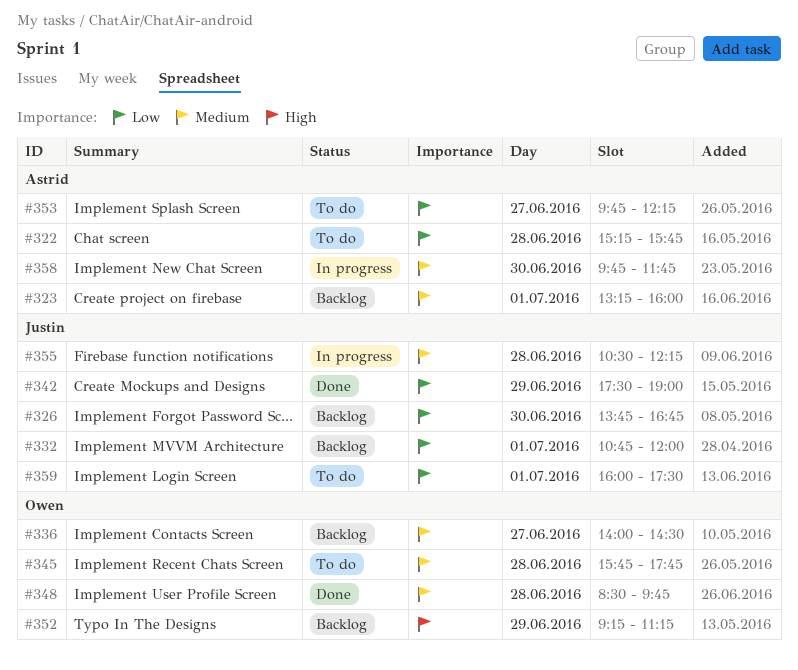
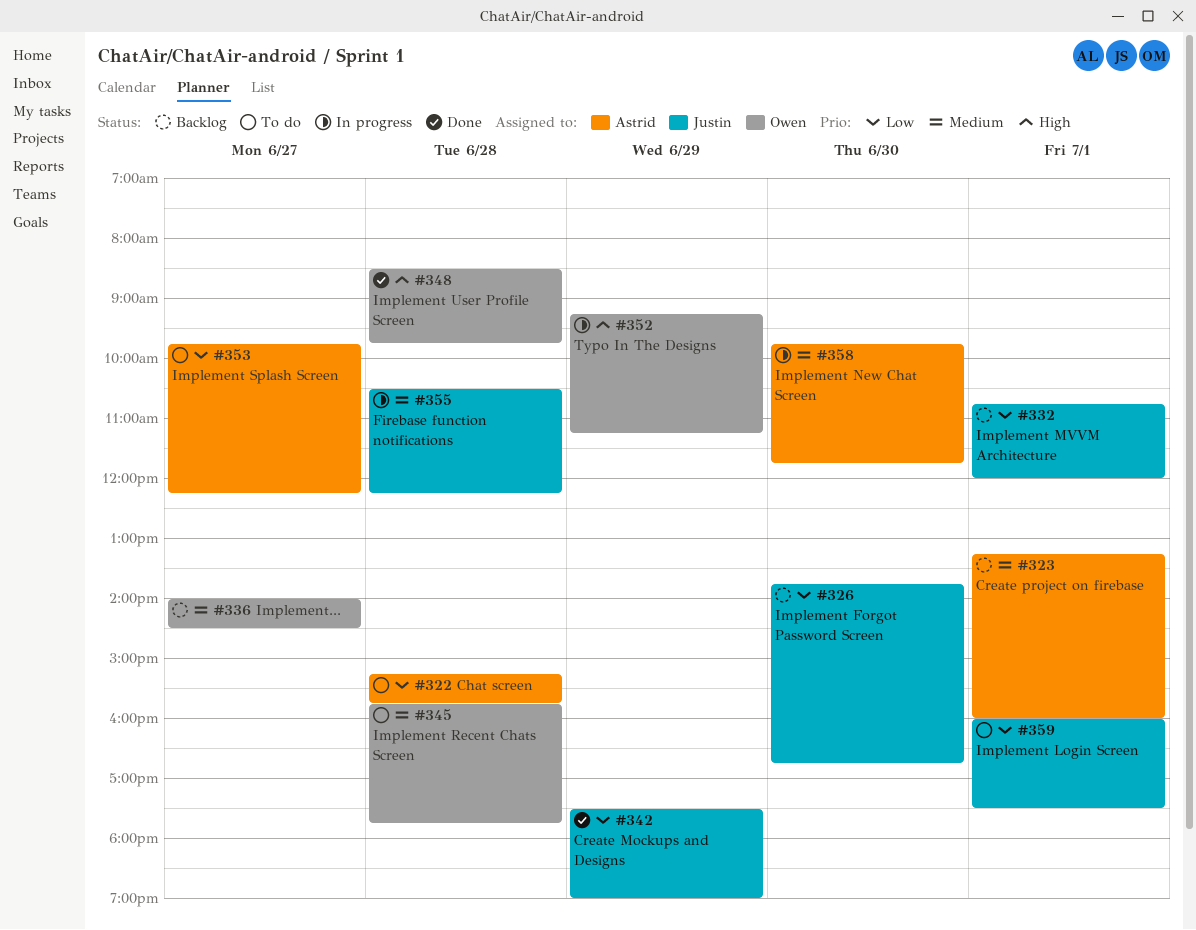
#348, priority: Medium -> High
#352, status: Backlog -> In progress

